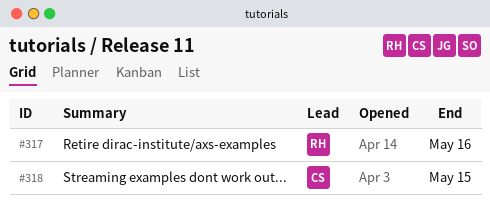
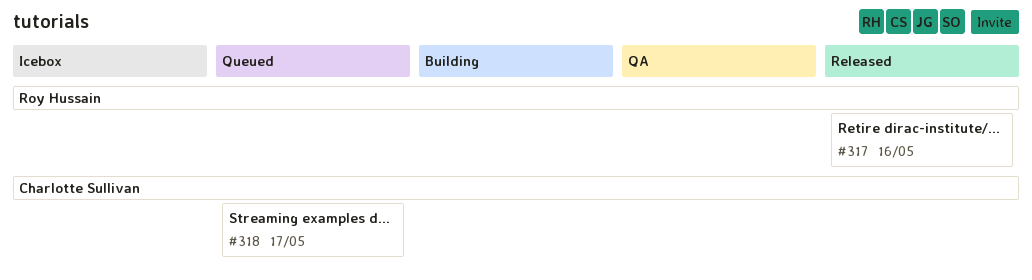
#318, due: May 15 -> May 17

